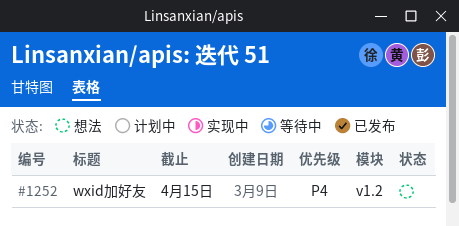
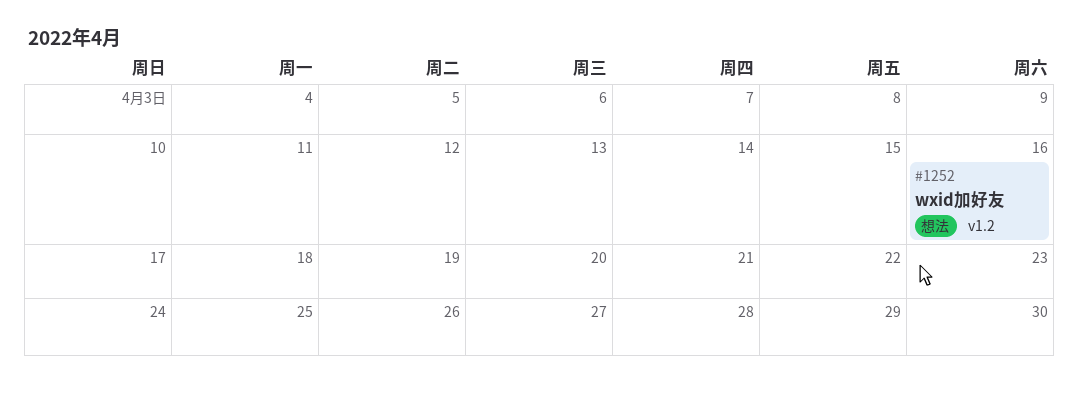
#1252, due: Apr 15 -> Apr 16

